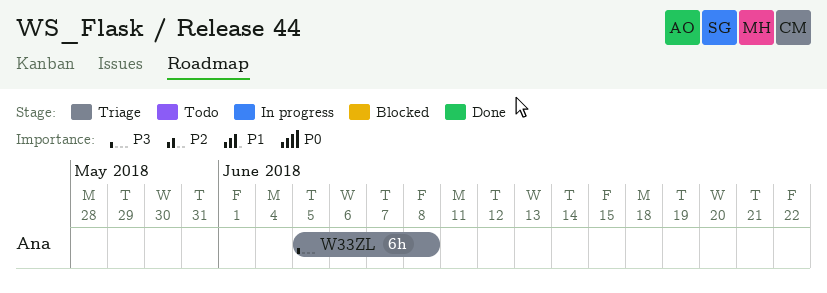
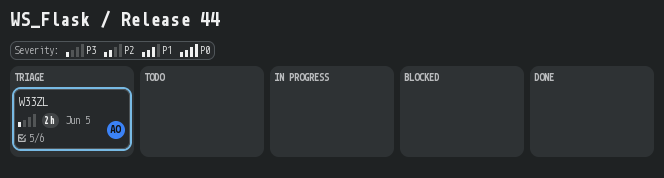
W33ZL, estimate: 6h -> 2h
W33ZL, due: Jun 8 -> Jun 5

